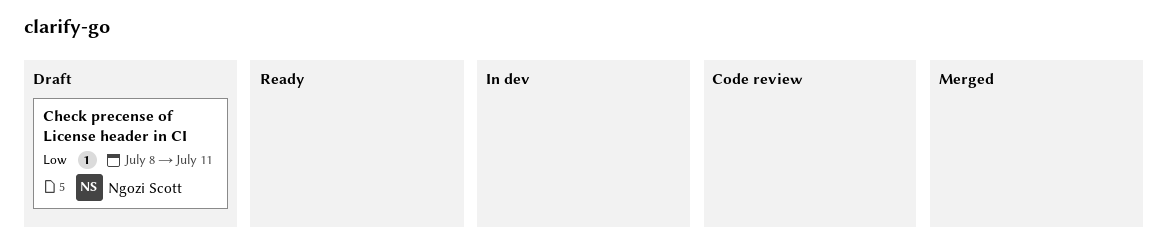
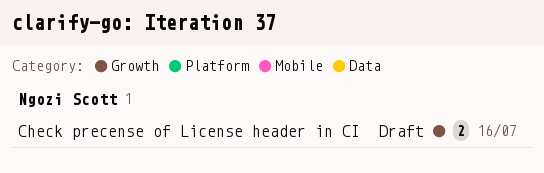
Check precense of License header in CI, estimate: 1 -> 2
Check precense of License header in CI, due: Jul 11 -> Jul 16

